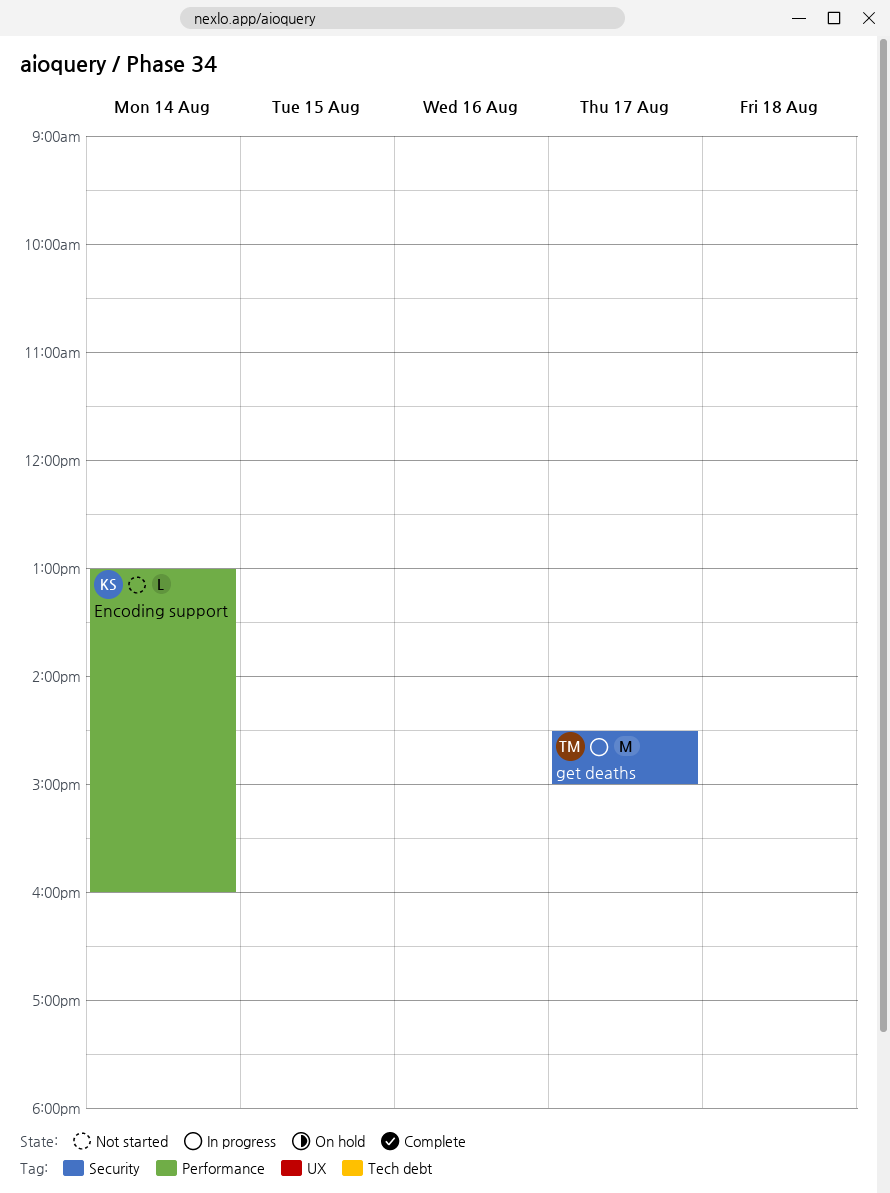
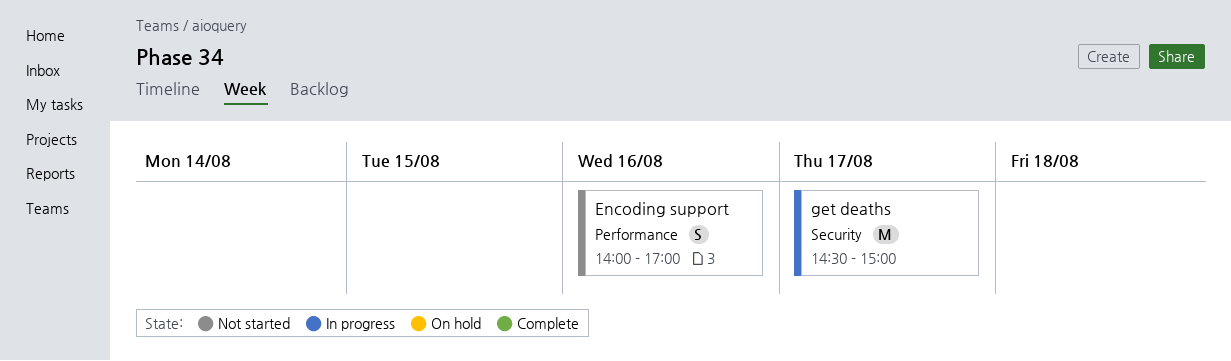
Encoding support, estimate: L -> S
Encoding support, day: Aug 14 -> Aug 16
Encoding support, begins: 13:00 -> 14:00
Encoding support, ends: 16:00 -> 17:00

